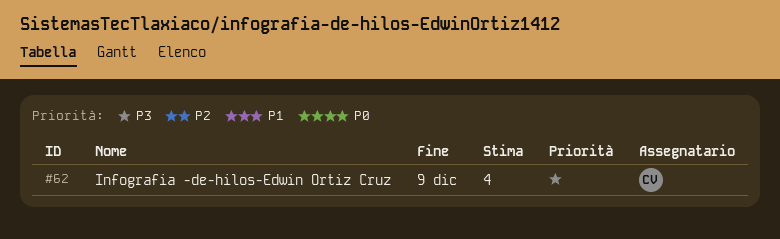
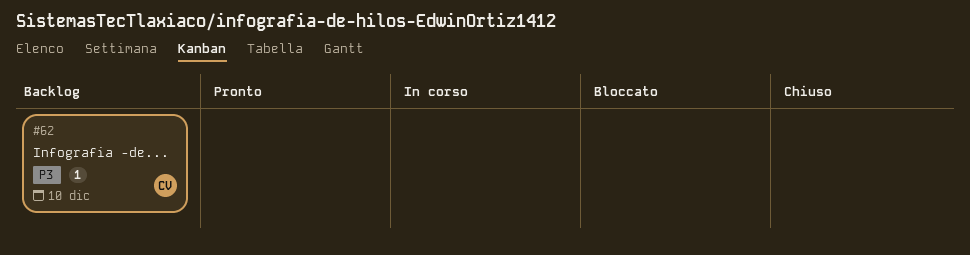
#62, estimate: 4 -> 1
#62, due: Dec 9 -> Dec 10

